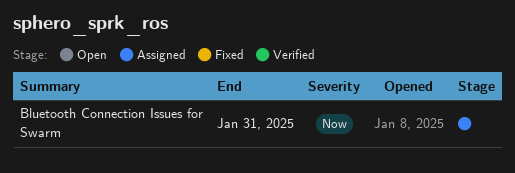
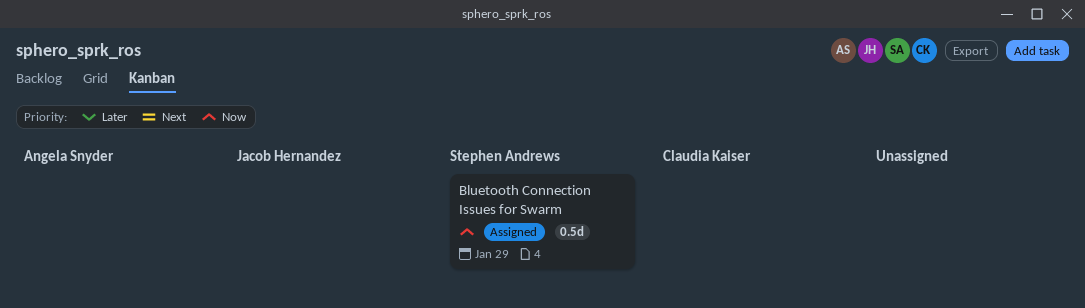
Bluetooth Connection Issues for Swarm, due: Jan 31 -> Jan 29

